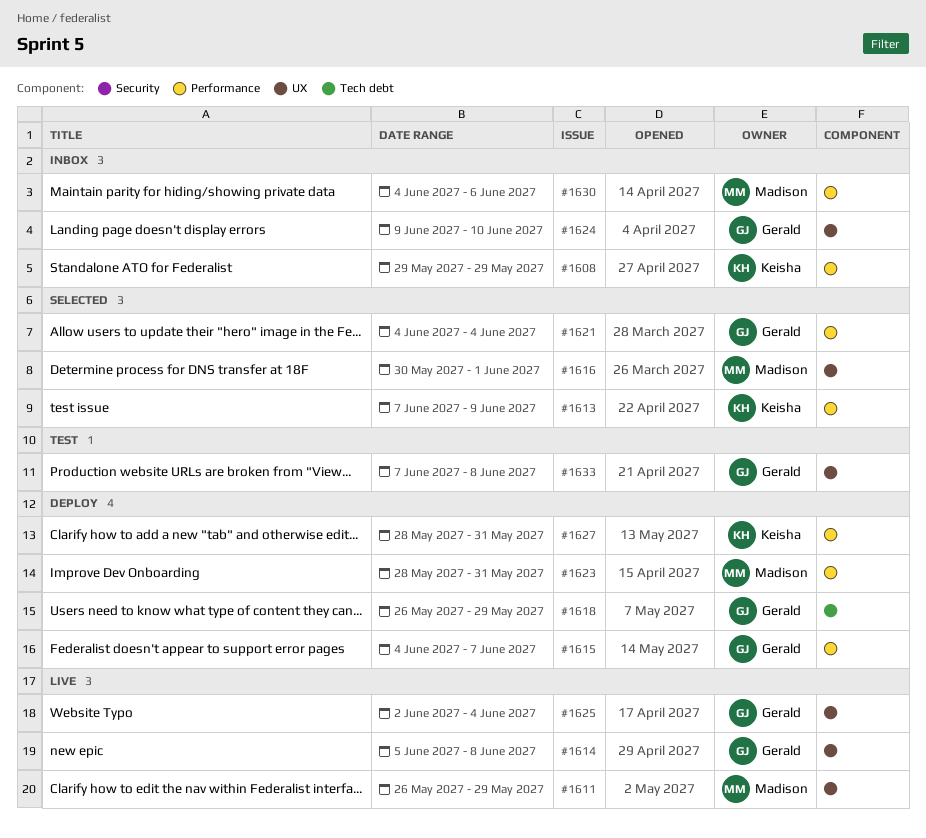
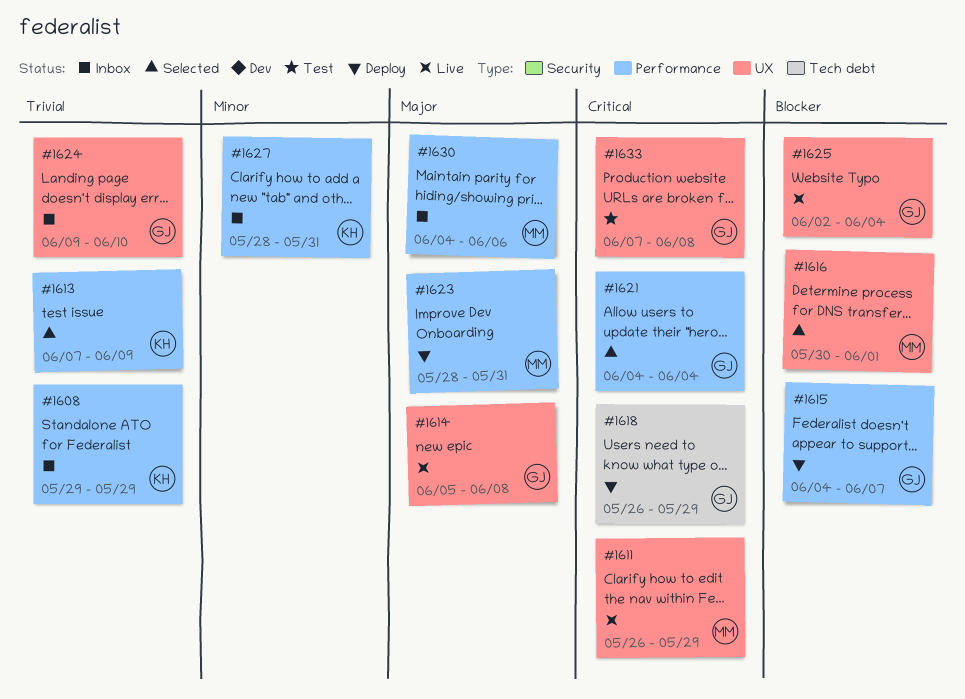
#1627, status: Deploy -> Inbox

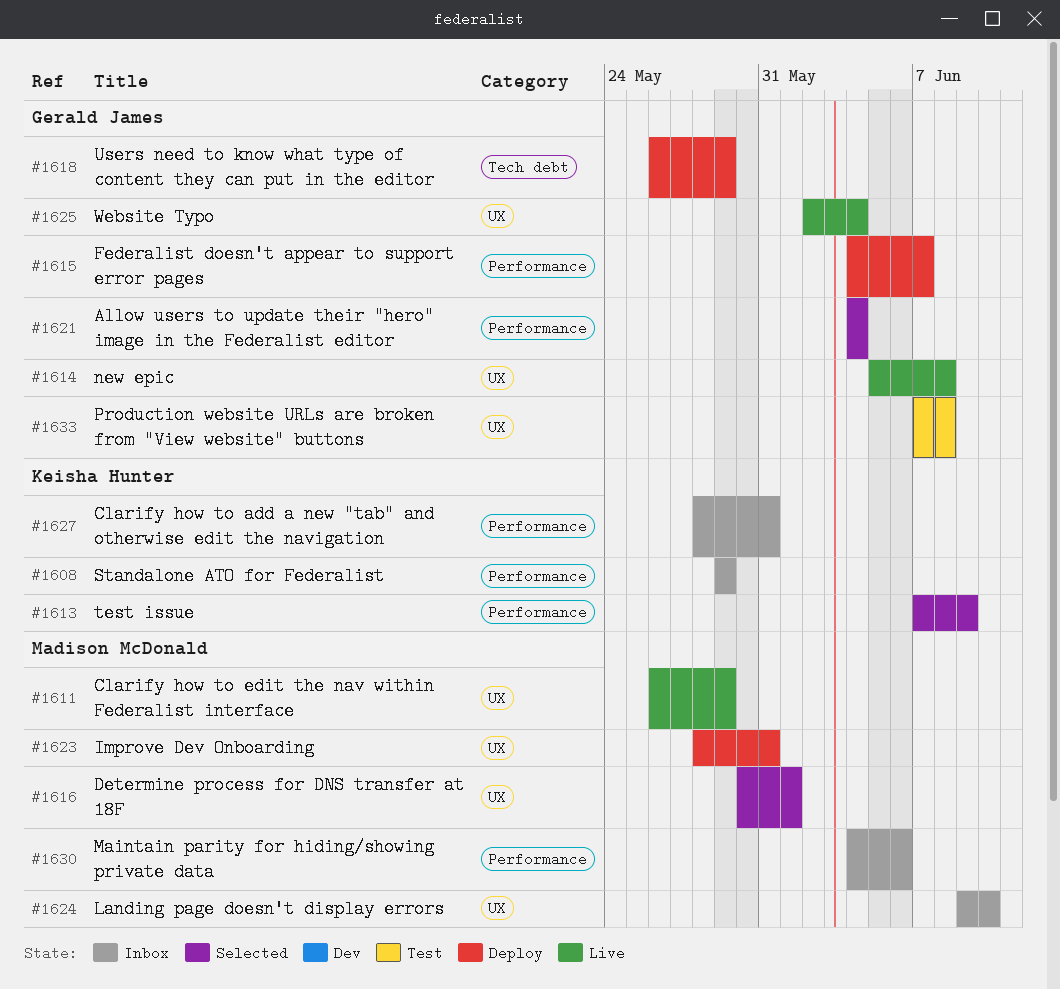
#1623, label: Performance -> UX
#1624, owner: Gerald James -> Madison McDonald

